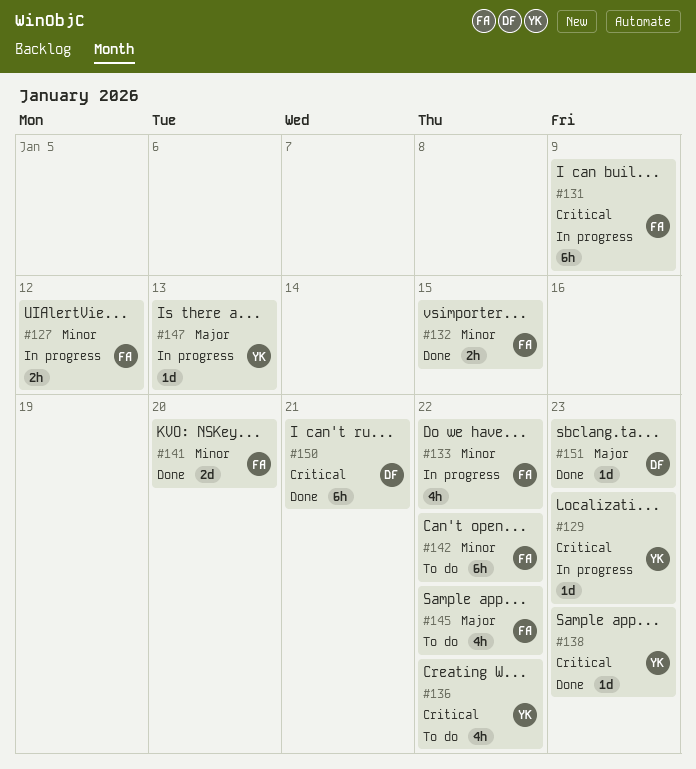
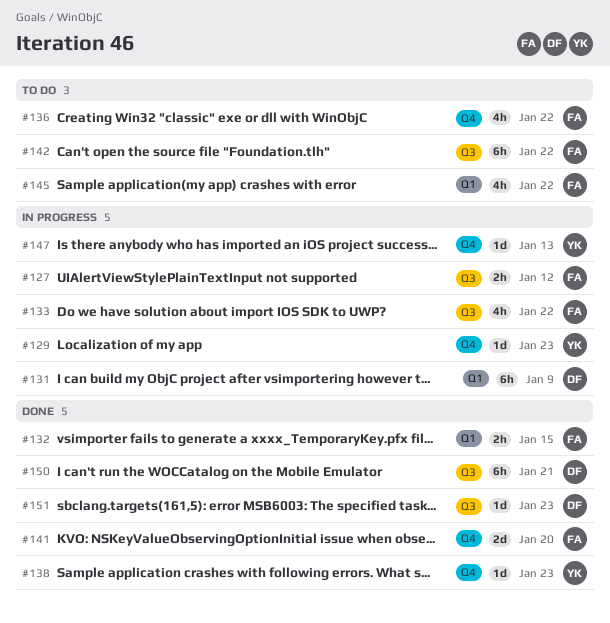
#131, owner: FA -> DF
#136, owner: YK -> FA

